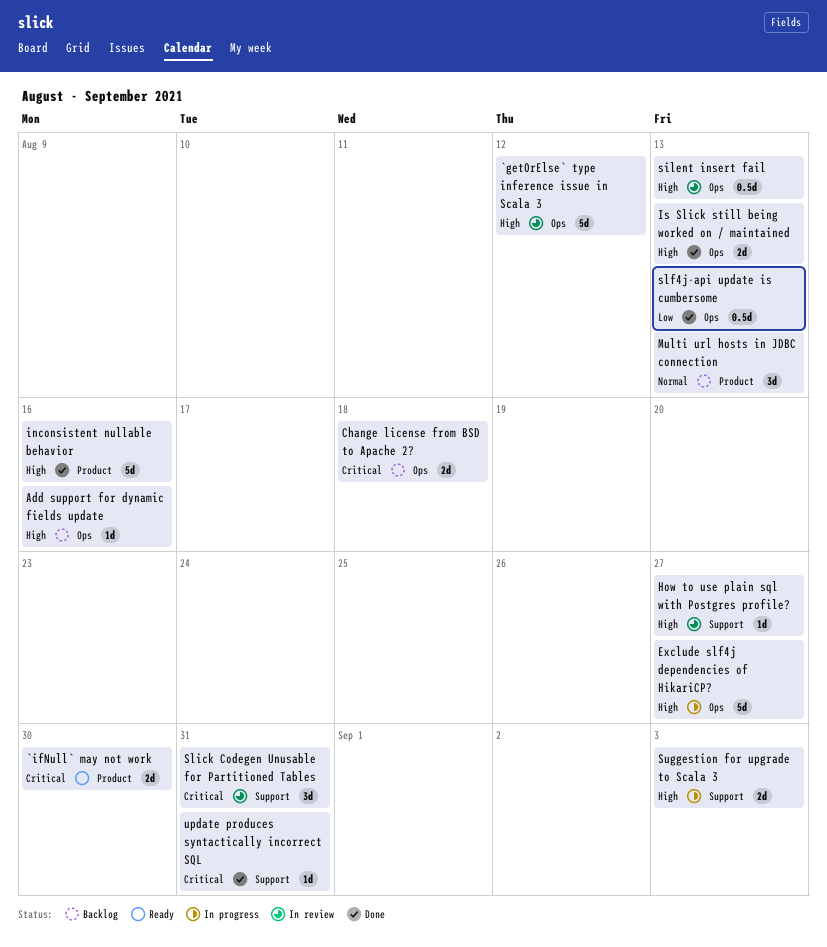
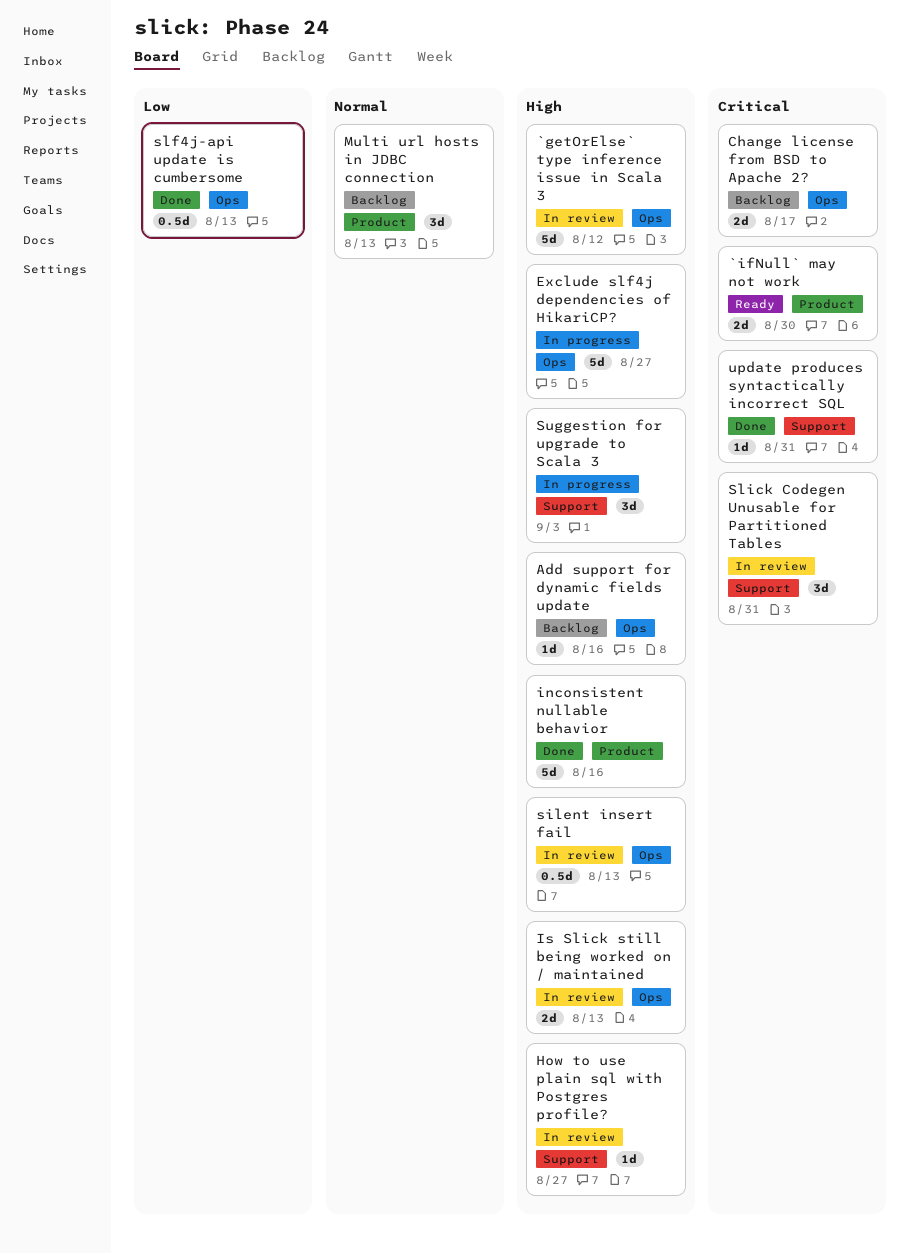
Change license from BSD to Apache 2?, due: Aug 18 -> Aug 17
Is Slick still being worked on / maintained, status: Done -> In review
Suggestion for upgrade to Scala 3, estimate: 2d -> 3d

